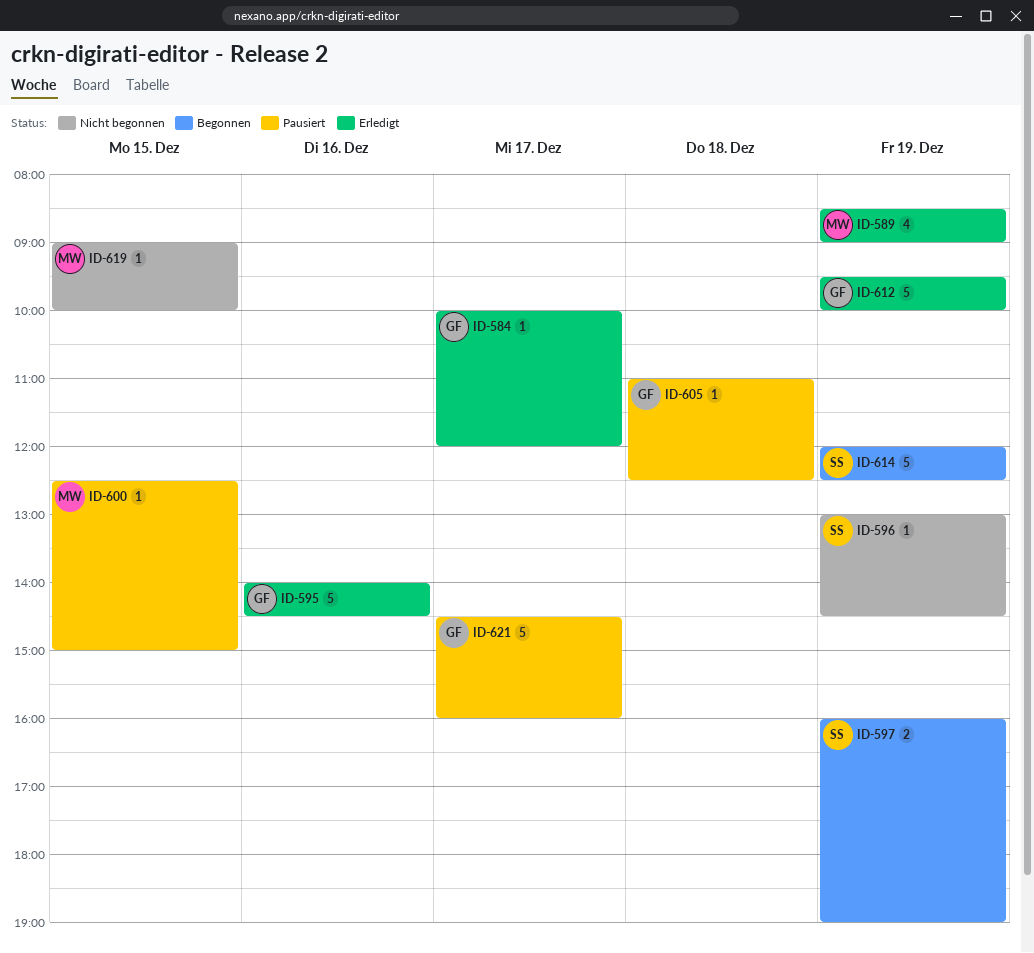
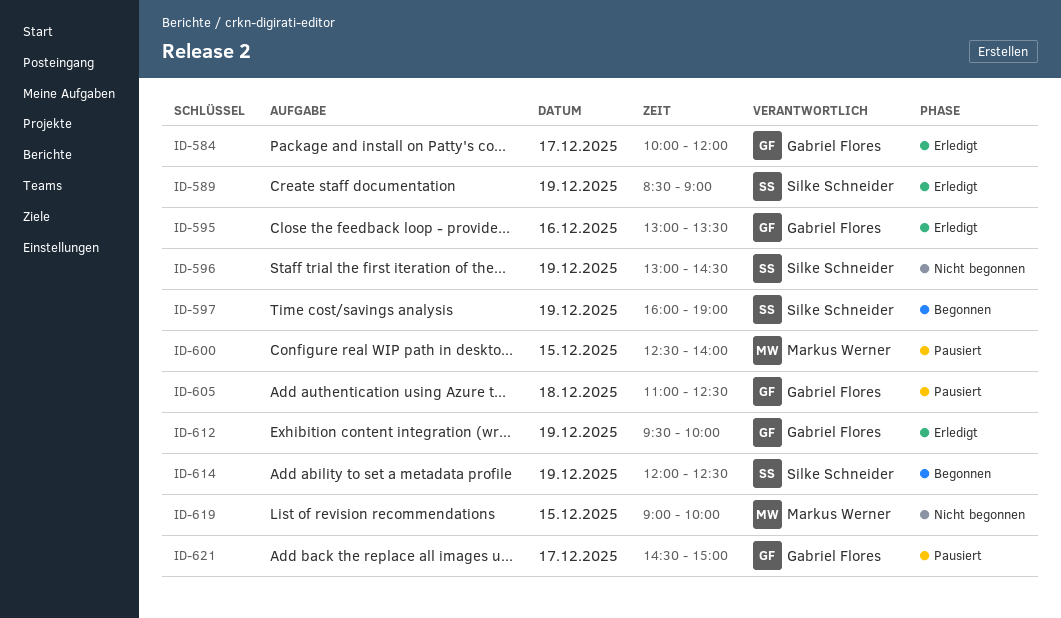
ID-589, owner: Markus Werner -> Silke Schneider
ID-595, begins: 14:00 -> 13:00
ID-595, ends: 14:30 -> 13:30
ID-600, ends: 15:00 -> 14:00
ID-621, ends: 16:00 -> 15:00

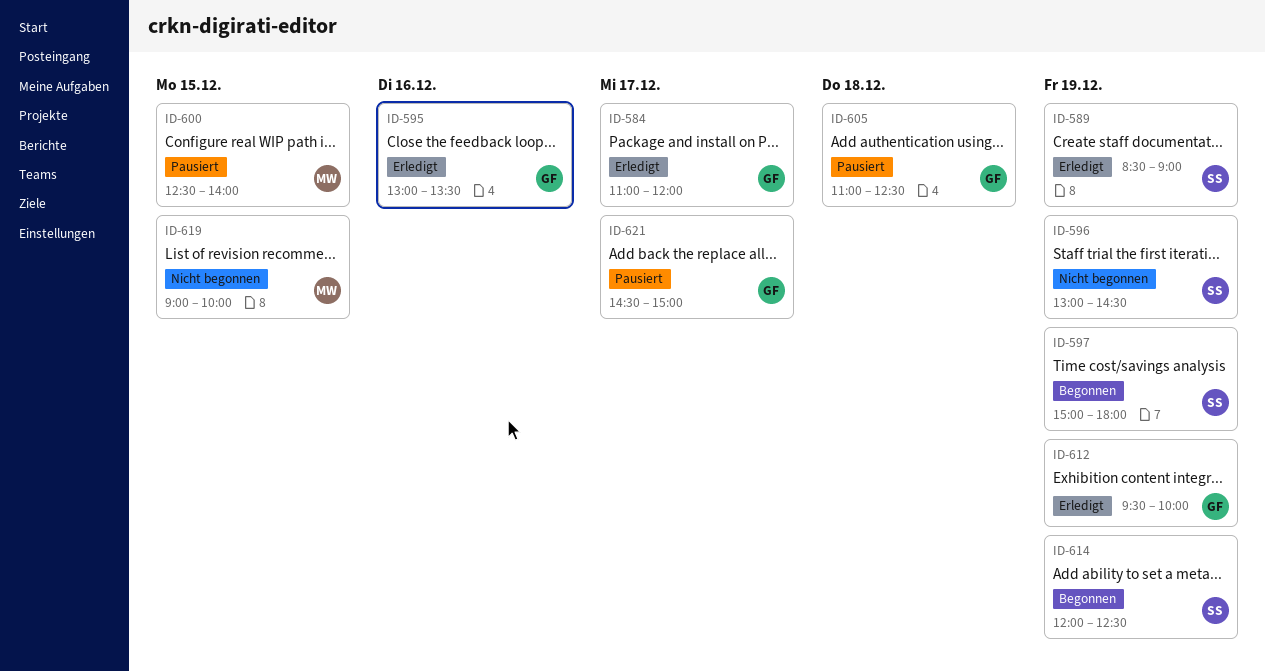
ID-584, begins: 10:00 -> 11:00
ID-597, begins: 16:00 -> 15:00
ID-597, ends: 19:00 -> 18:00

